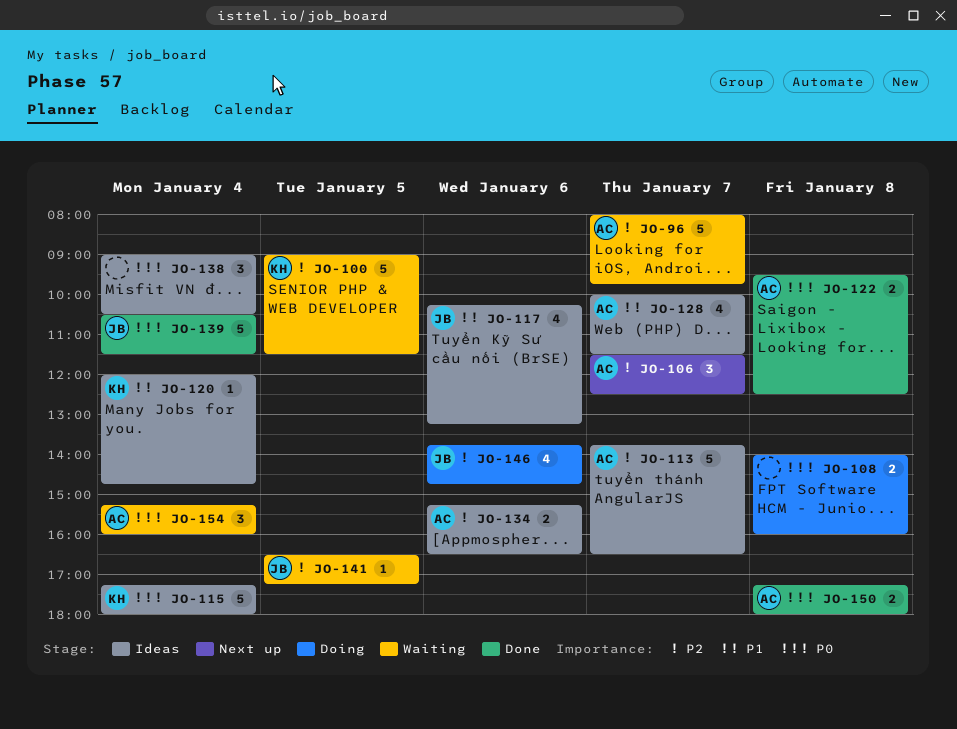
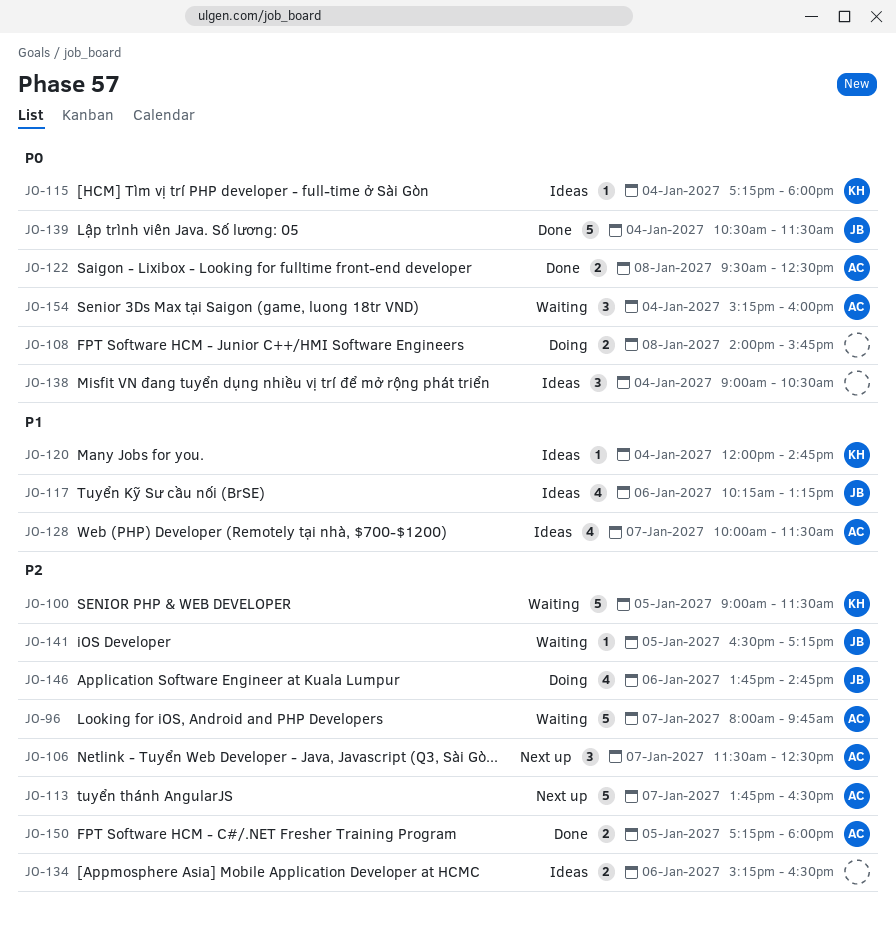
JO-108, ends: 16:00 -> 15:45
JO-113, status: Ideas -> Next up
JO-115, estimate: 5 -> 1
JO-134, owner: AC -> none
JO-150, priority: P0 -> P2
JO-150, day: Jan 8 -> Jan 5

